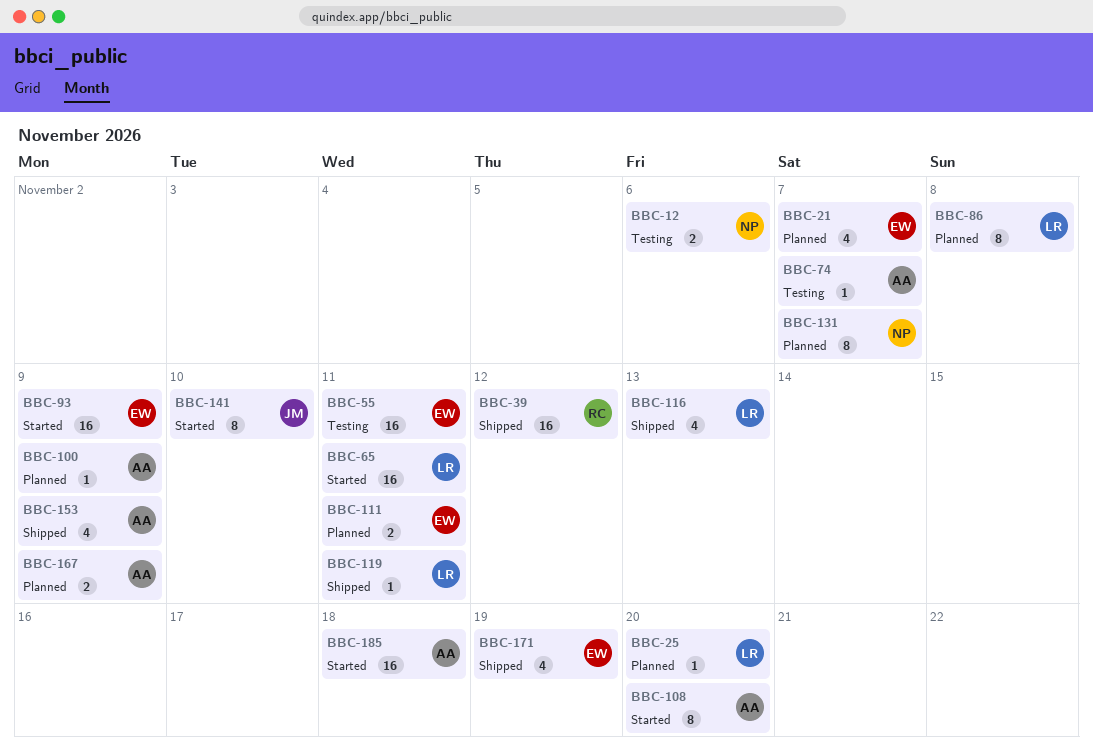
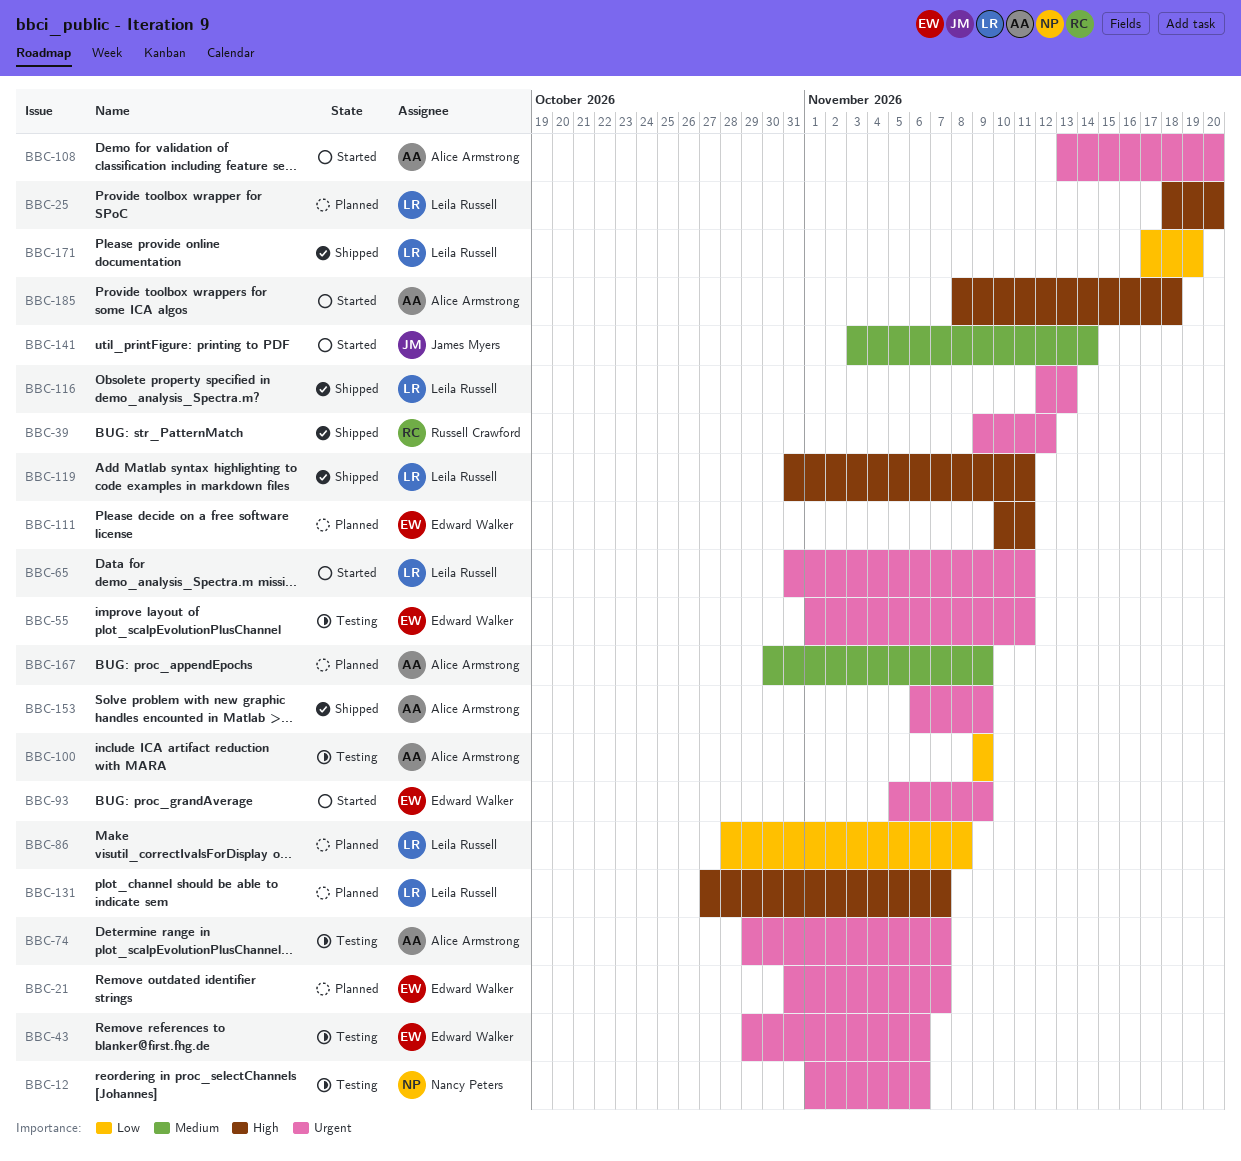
BBC-43: none -> present
BBC-100, status: Planned -> Testing
BBC-131, owner: Nancy Peters -> Leila Russell
BBC-141, due: Nov 10 -> Nov 14
BBC-171, owner: Edward Walker -> Leila Russell

